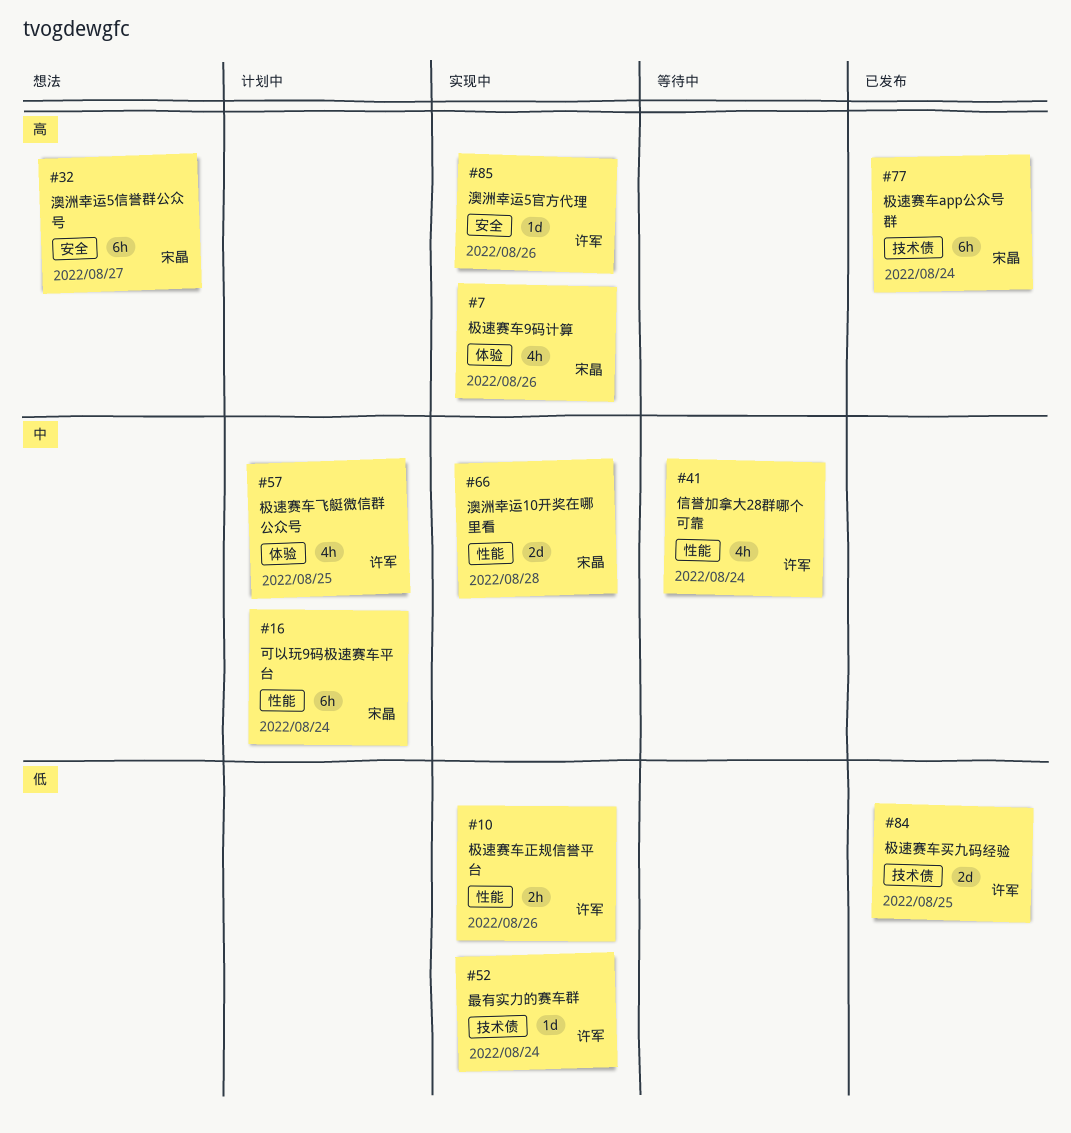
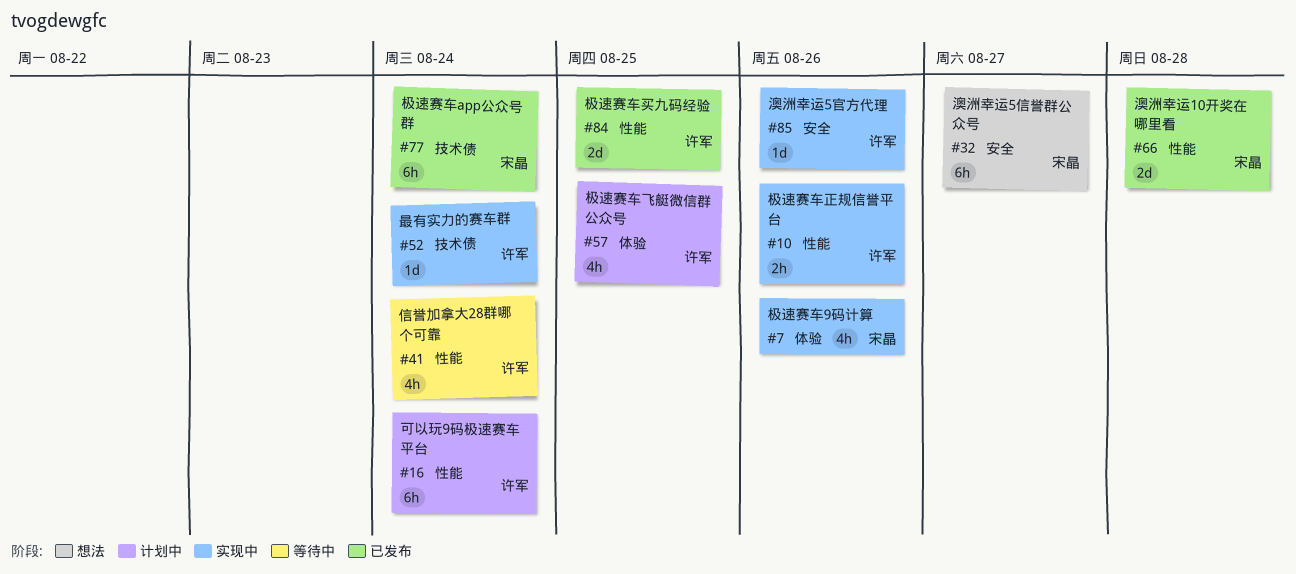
#16, owner: 宋晶 -> 许军
#66, status: 实现中 -> 已发布
#84, label: 技术债 -> 性能

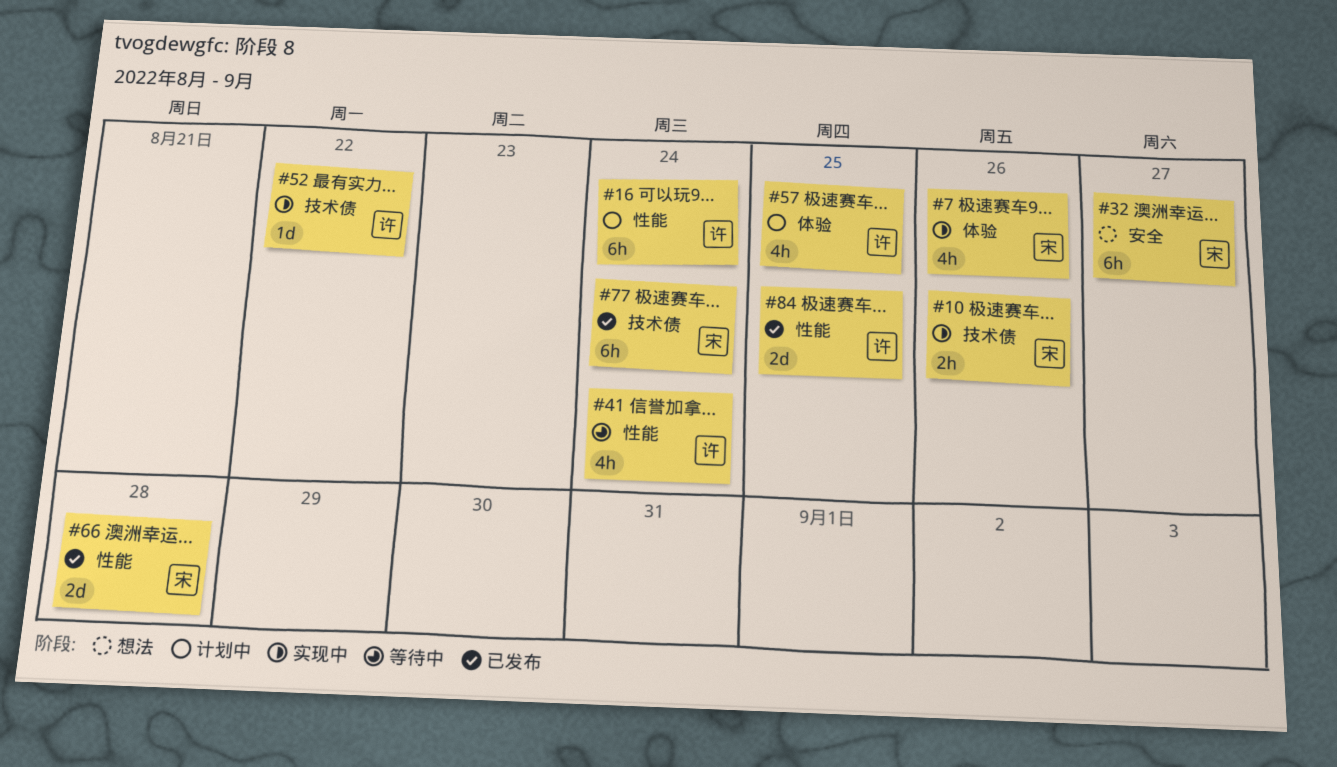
#10, owner: 许军 -> 宋晶
#10, label: 性能 -> 技术债
#52, due: Aug 24 -> Aug 22
#85: present -> none

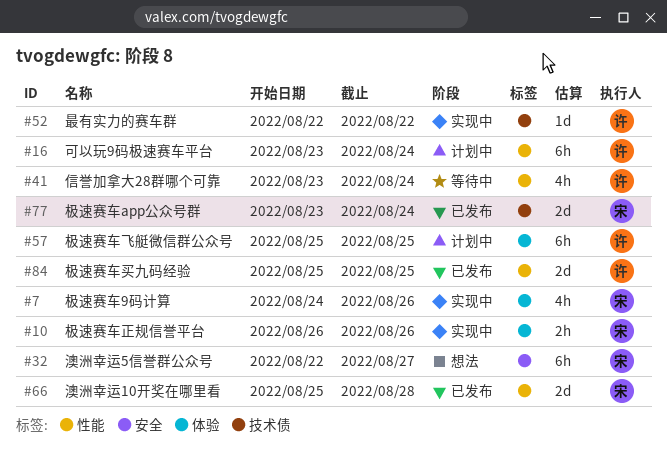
#10, label: 技术债 -> 体验
#57, estimate: 4h -> 6h
#77, estimate: 6h -> 2d

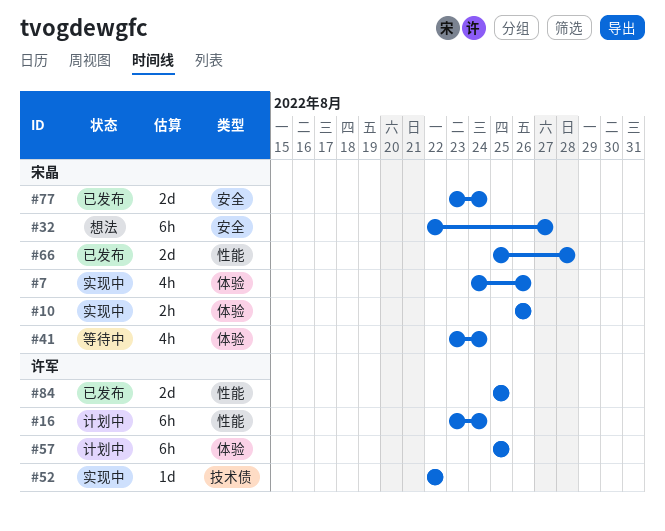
#41, owner: 许军 -> 宋晶
#41, label: 性能 -> 体验
#77, label: 技术债 -> 安全

